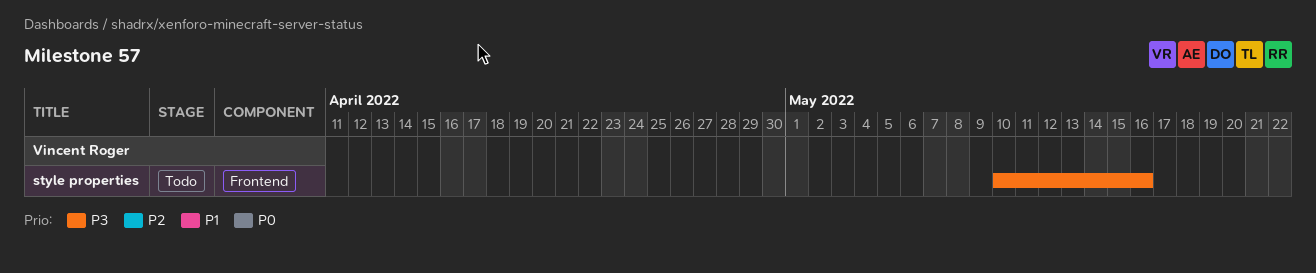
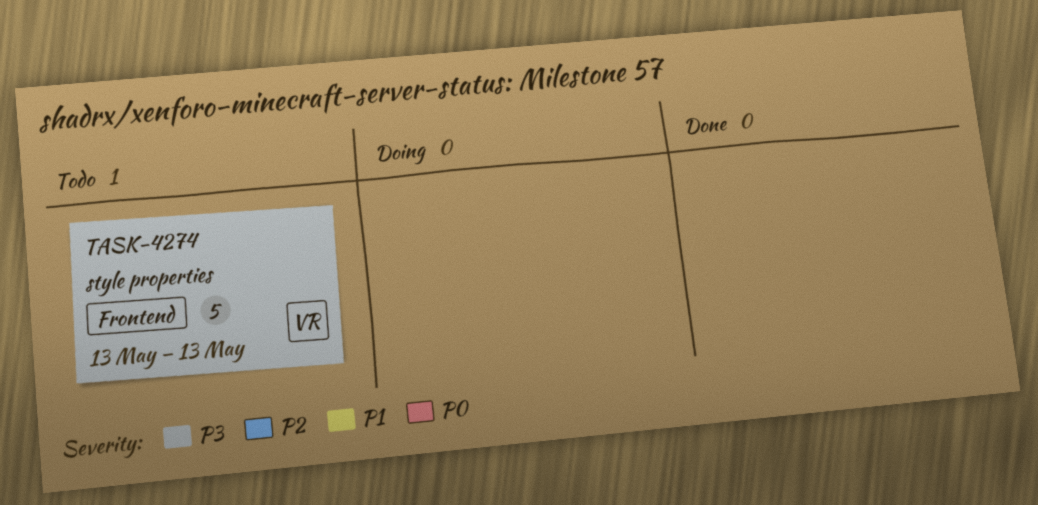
style properties, start: May 10 -> May 13
style properties, due: May 16 -> May 13

